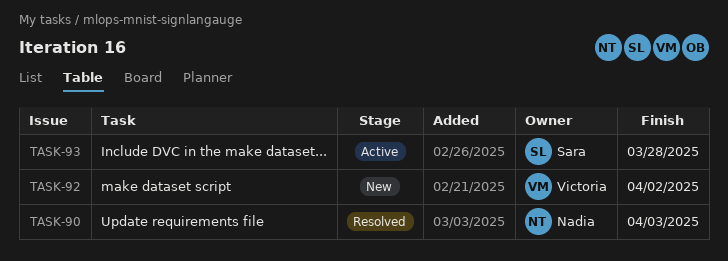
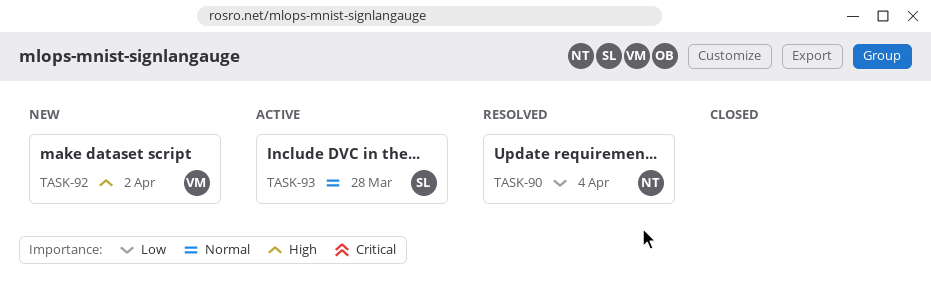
TASK-90, due: Apr 3 -> Apr 4

